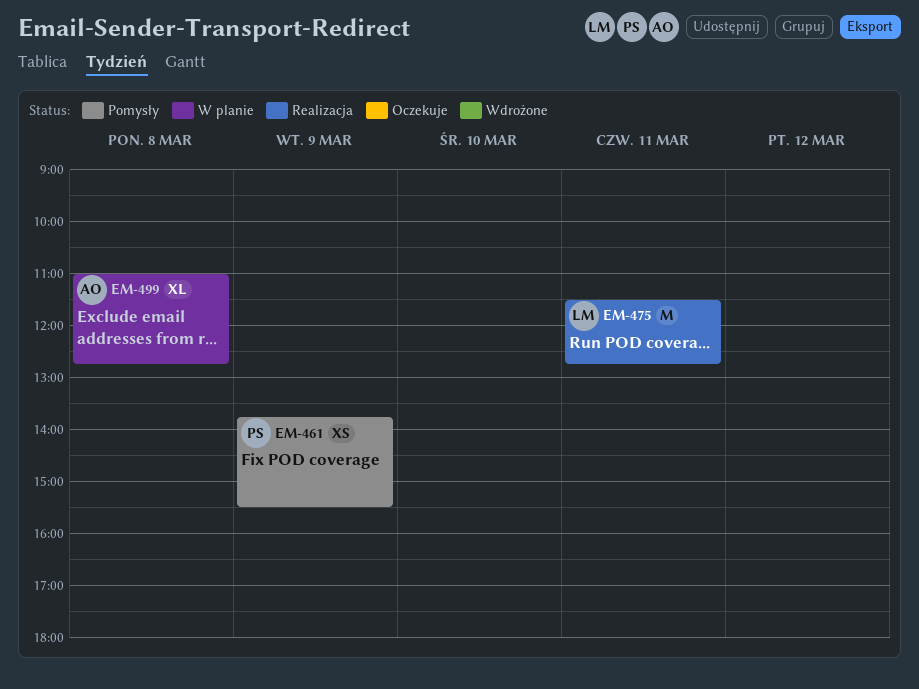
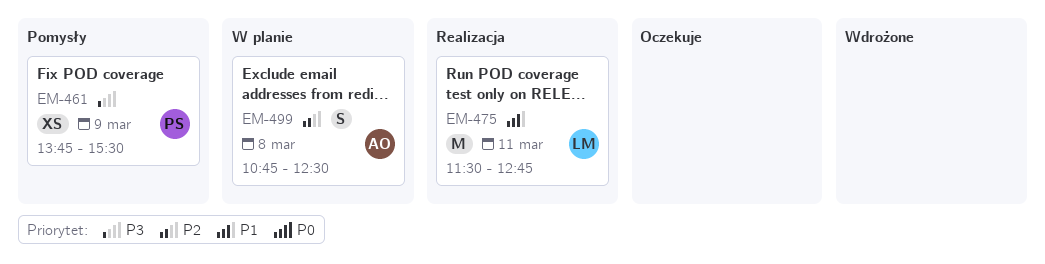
EM-499, estimate: XL -> S
EM-499, begins: 11:00 -> 10:45
EM-499, ends: 12:45 -> 12:30

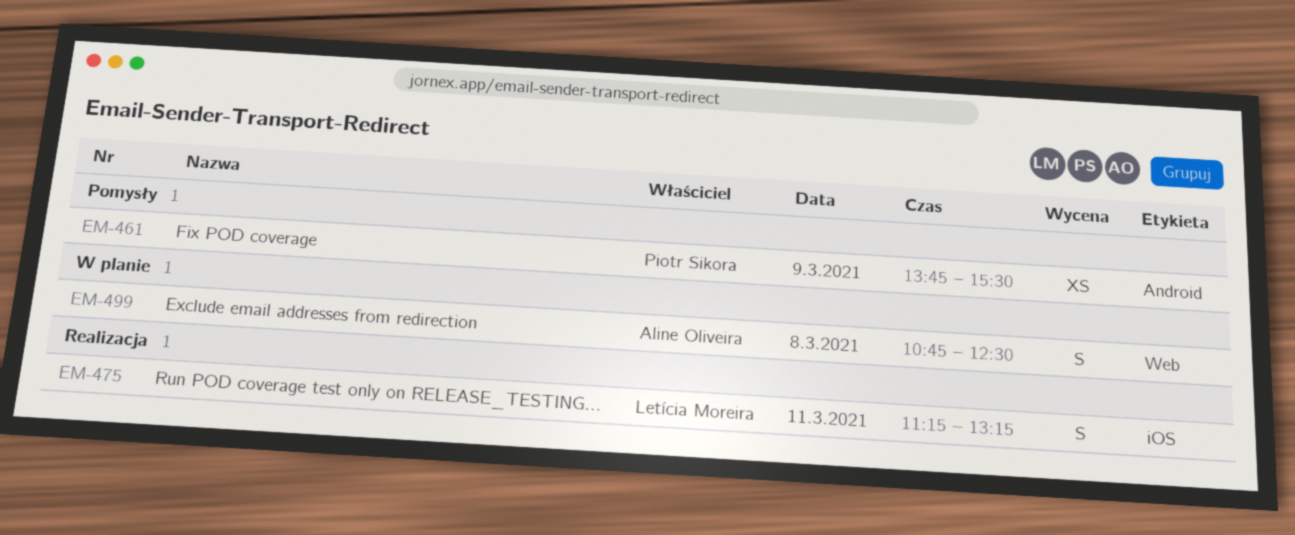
EM-475, estimate: M -> S
EM-475, begins: 11:30 -> 11:15
EM-475, ends: 12:45 -> 13:15

